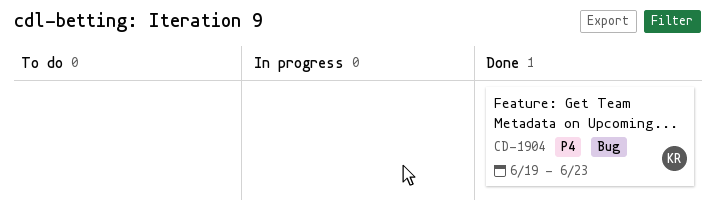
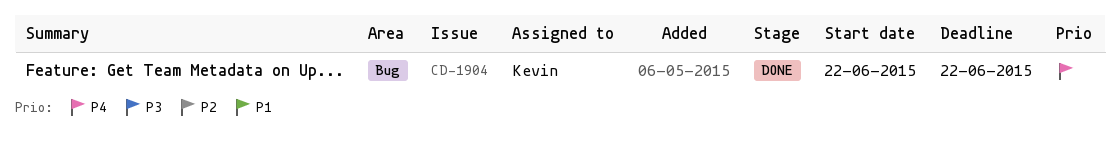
CD-1904, start: Jun 19 -> Jun 22
CD-1904, due: Jun 23 -> Jun 22

